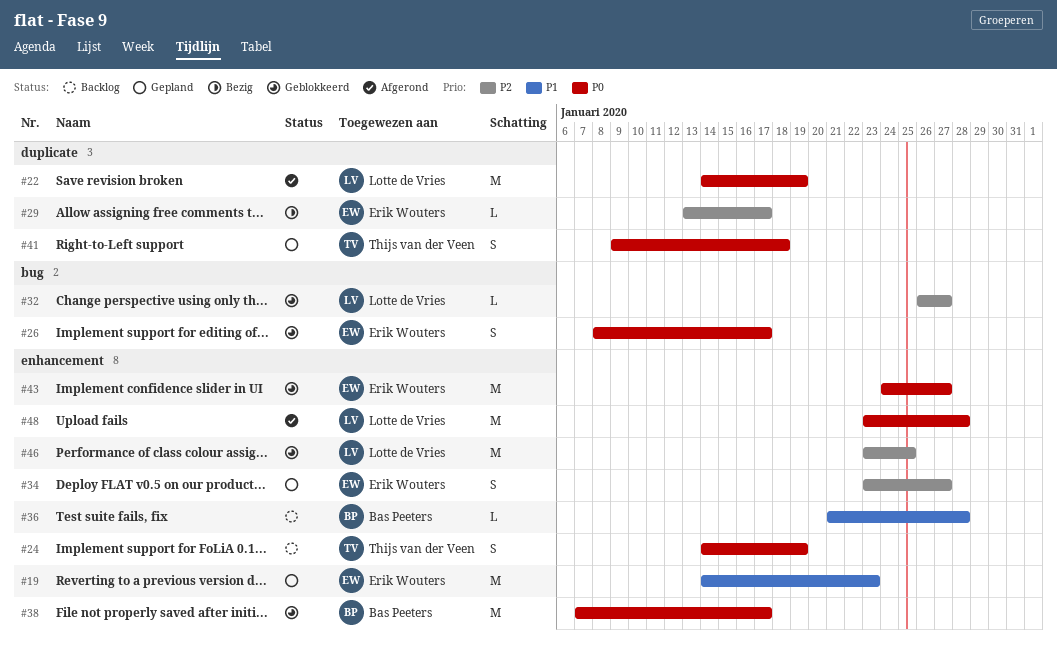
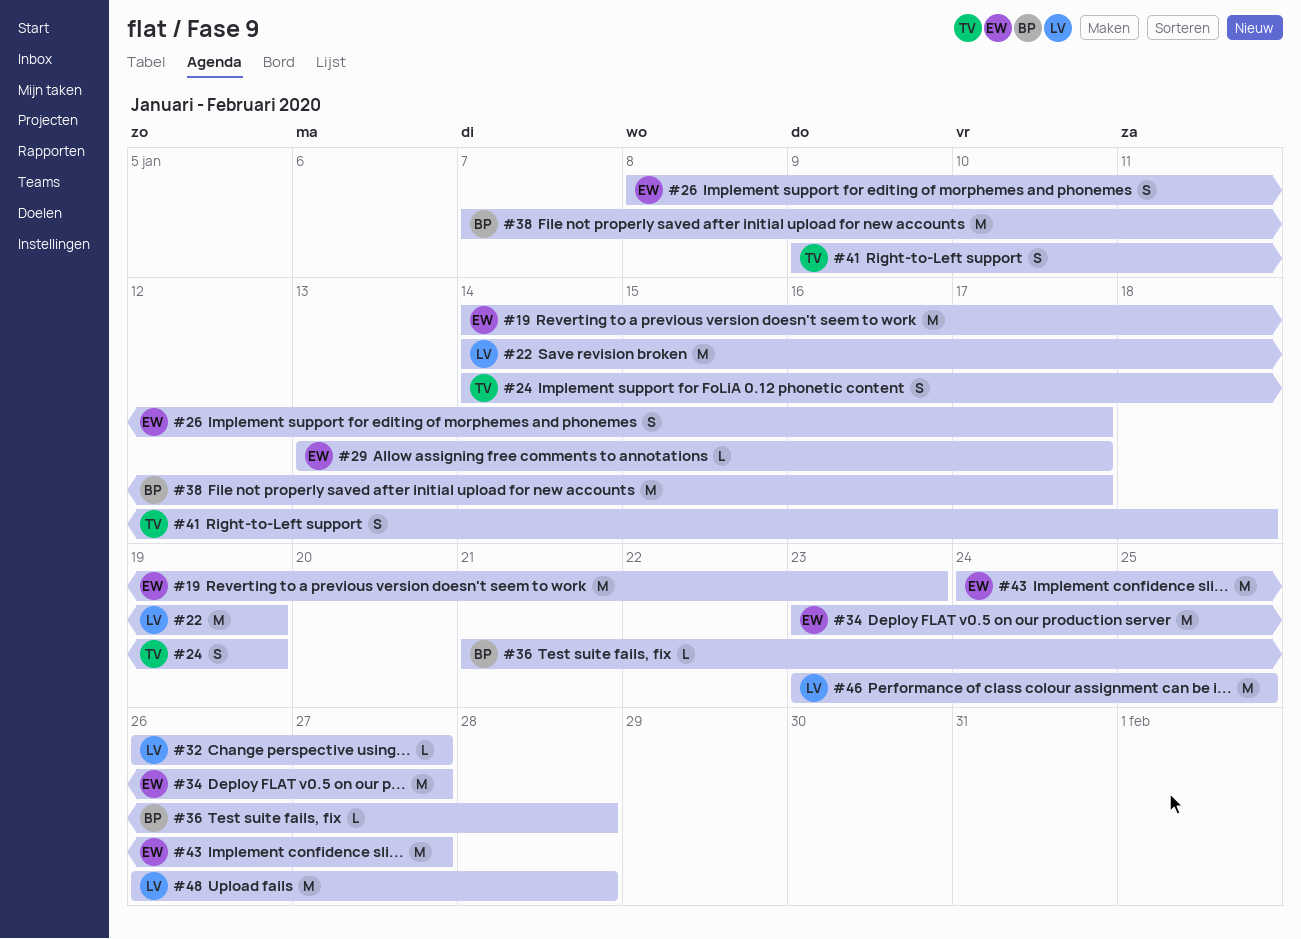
#34, estimate: S -> M
#48, start: Jan 23 -> Jan 26

